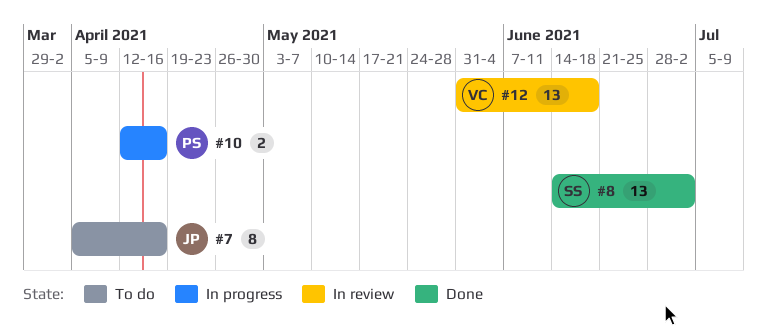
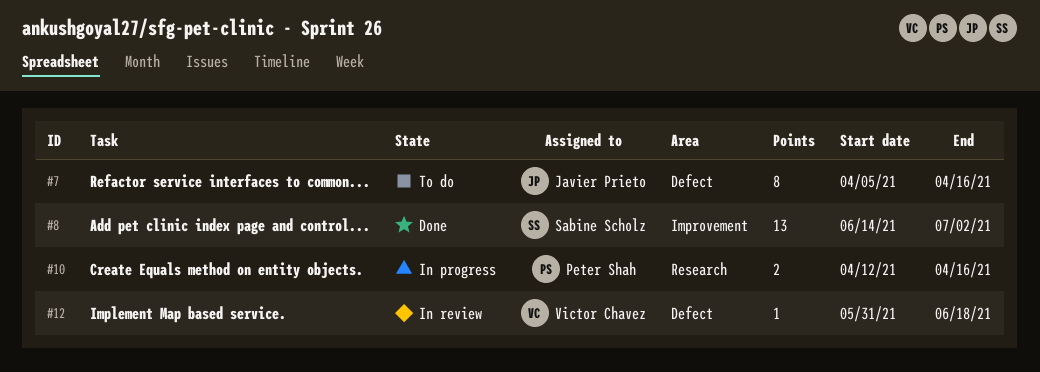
#12, estimate: 13 -> 1

